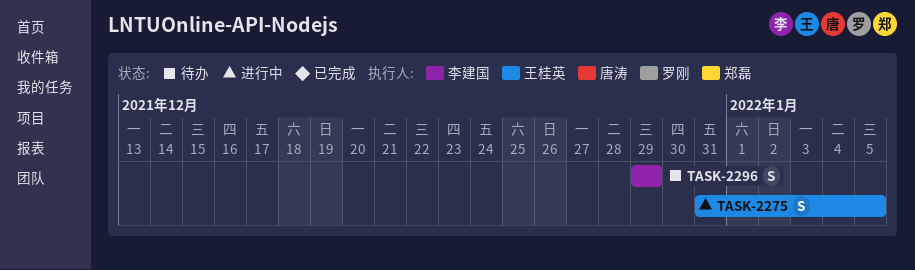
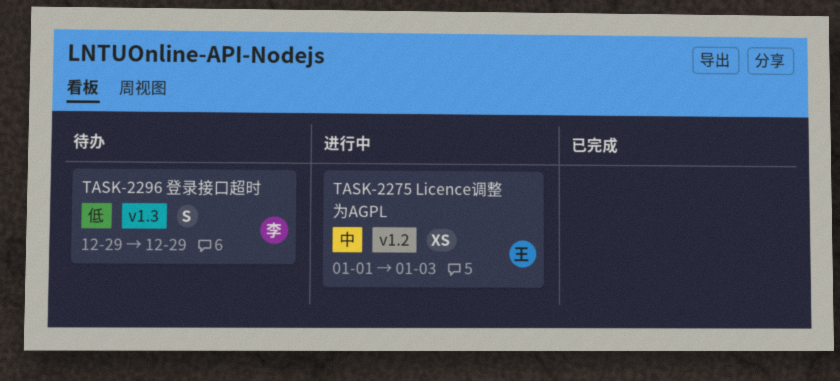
TASK-2275, estimate: S -> XS
TASK-2275, start: Dec 31 -> Jan 1
TASK-2275, due: Jan 5 -> Jan 3

